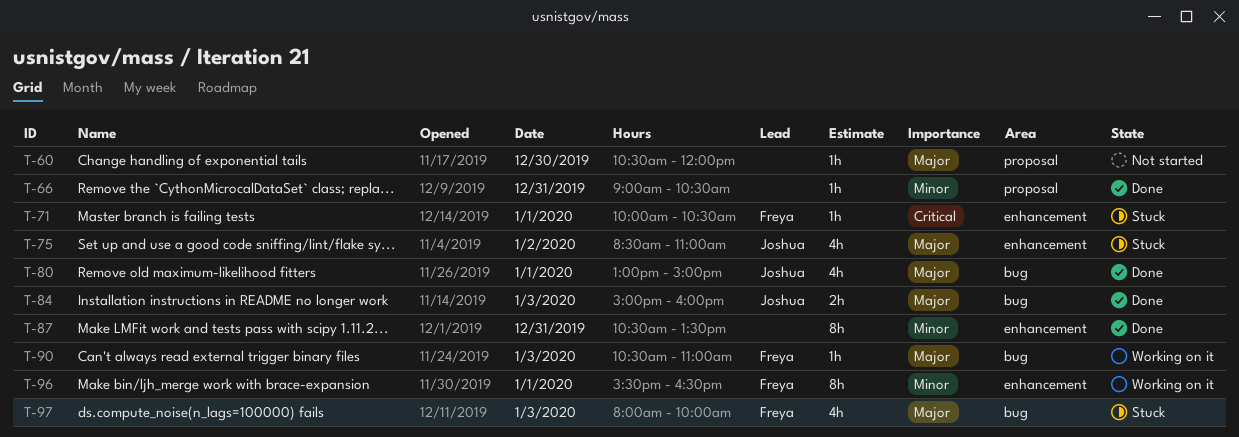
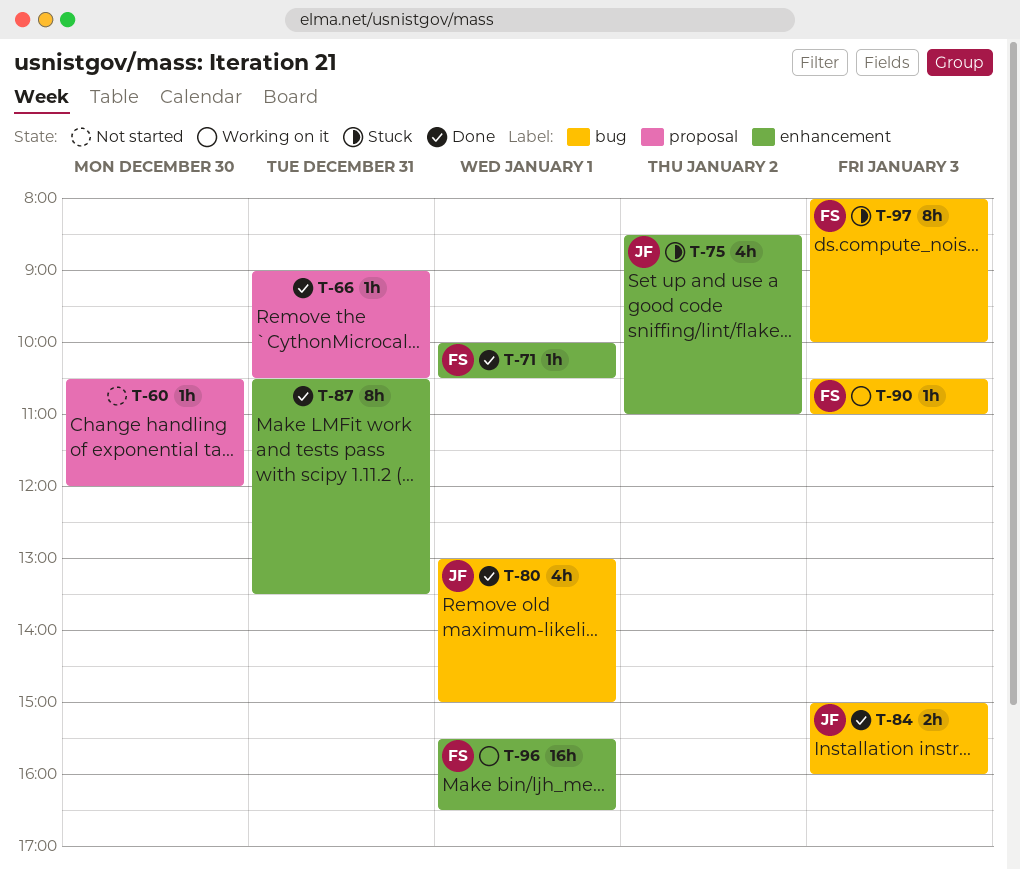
T-71, status: Stuck -> Done
T-96, estimate: 8h -> 16h
T-97, estimate: 4h -> 8h

